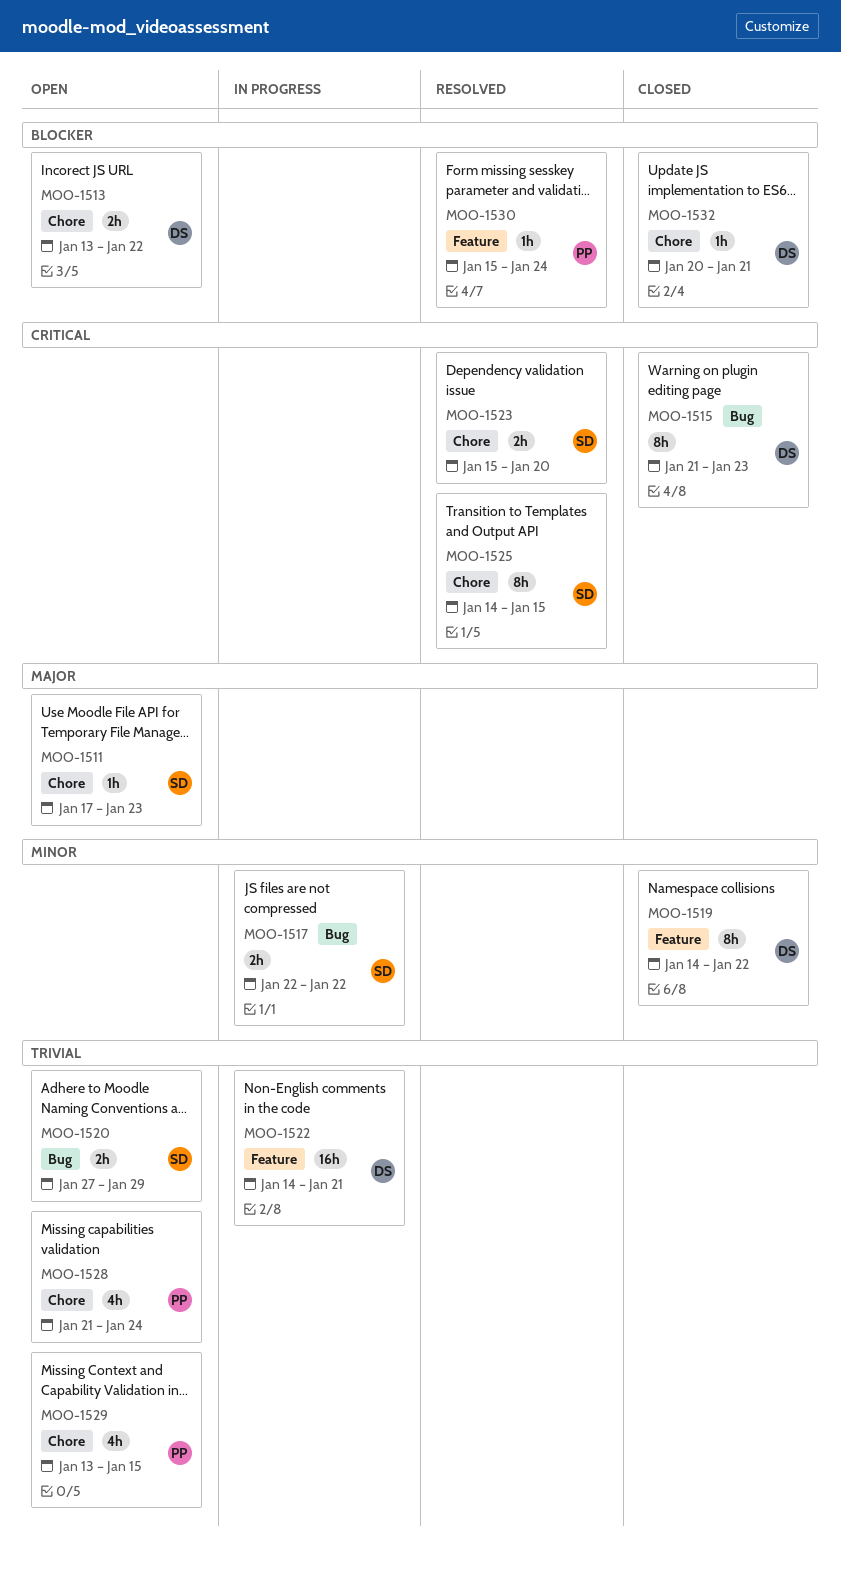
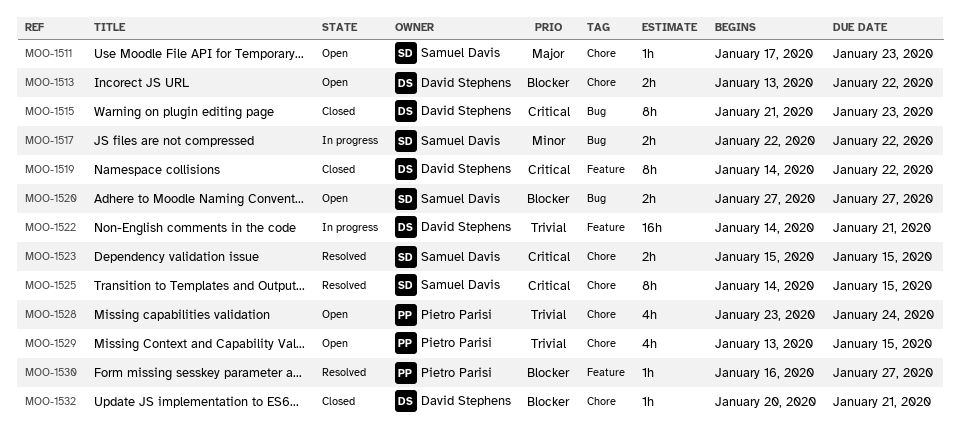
MOO-1519, priority: Minor -> Critical
MOO-1520, priority: Trivial -> Blocker
MOO-1520, due: Jan 29 -> Jan 27
MOO-1523, due: Jan 20 -> Jan 15
MOO-1528, start: Jan 21 -> Jan 23
MOO-1530, start: Jan 15 -> Jan 16
MOO-1530, due: Jan 24 -> Jan 27

